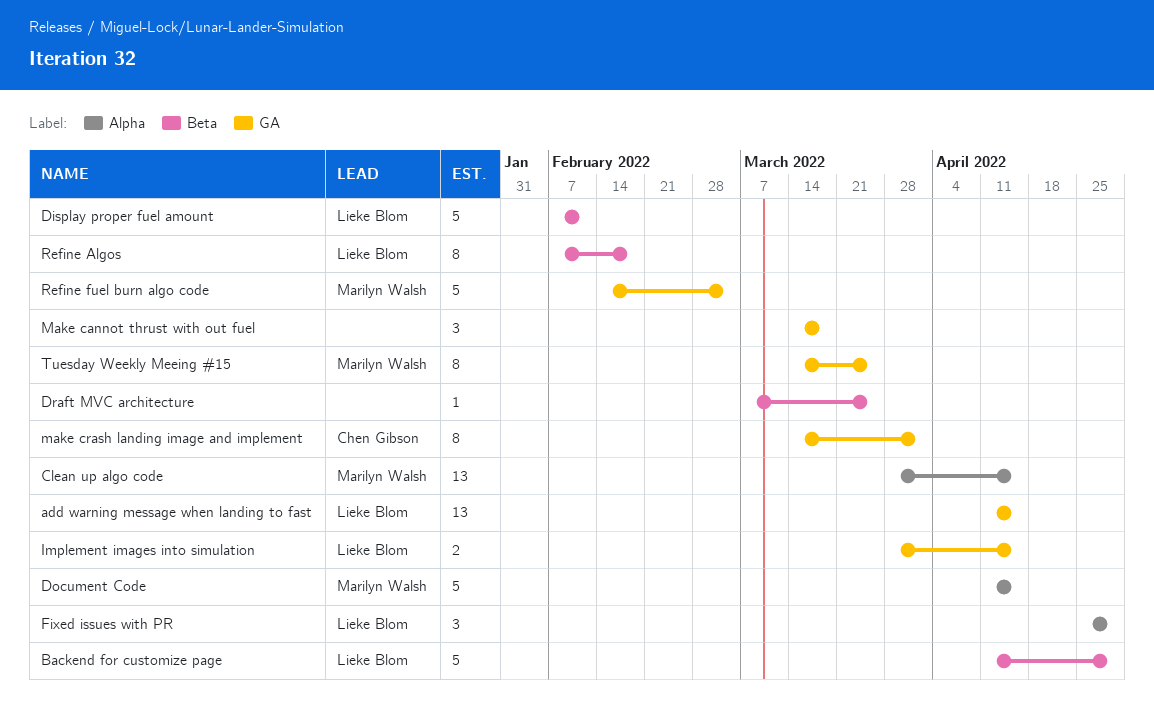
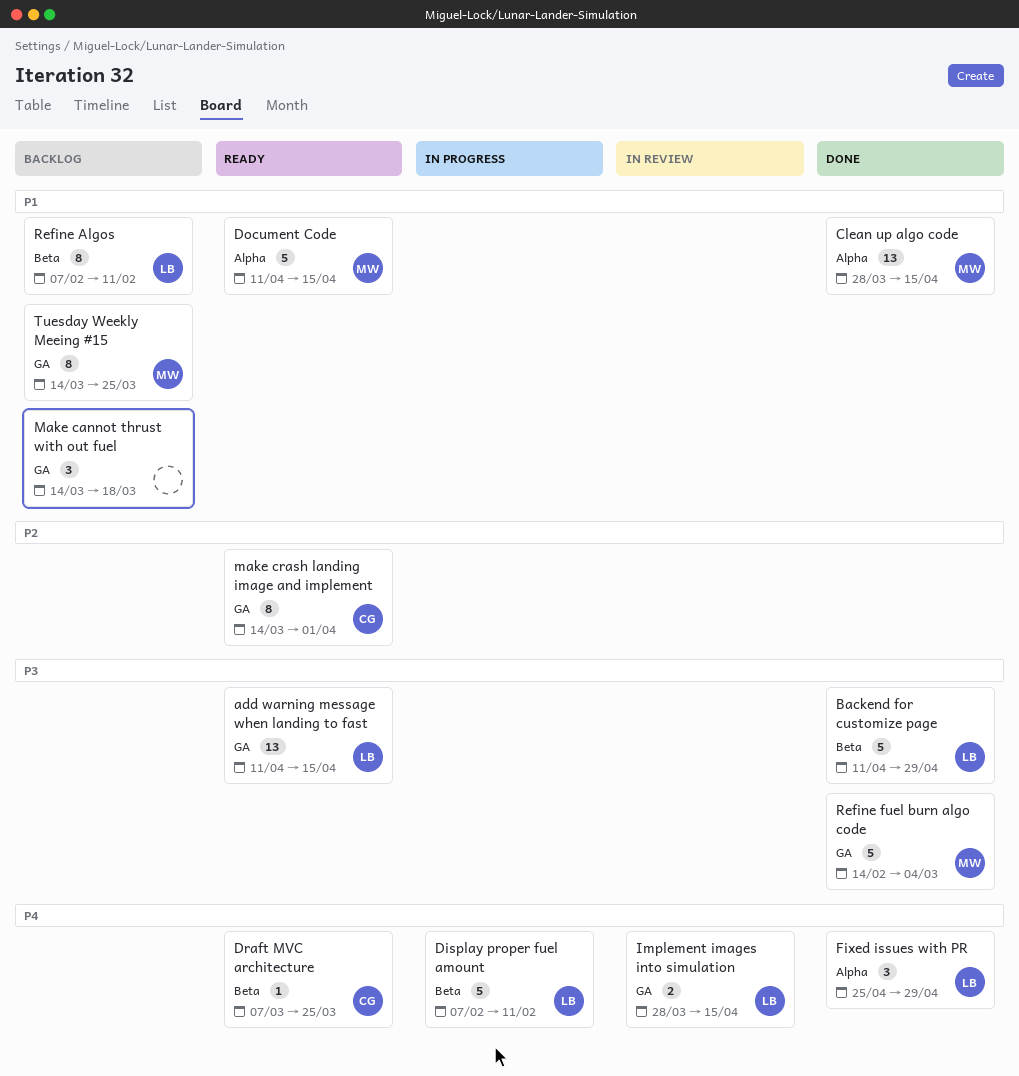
Draft MVC architecture, owner: none -> Chen Gibson
Refine Algos, due: Feb 18 -> Feb 11

